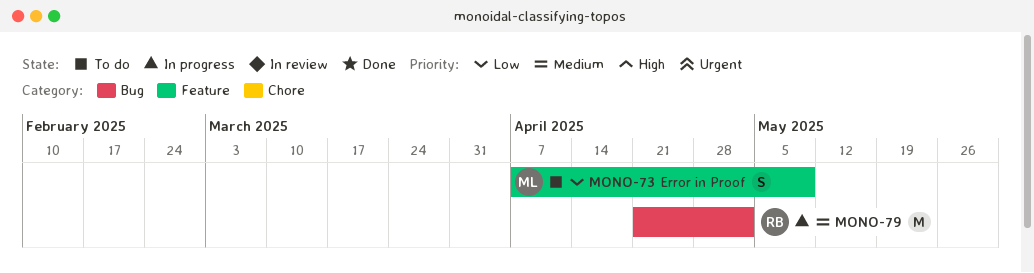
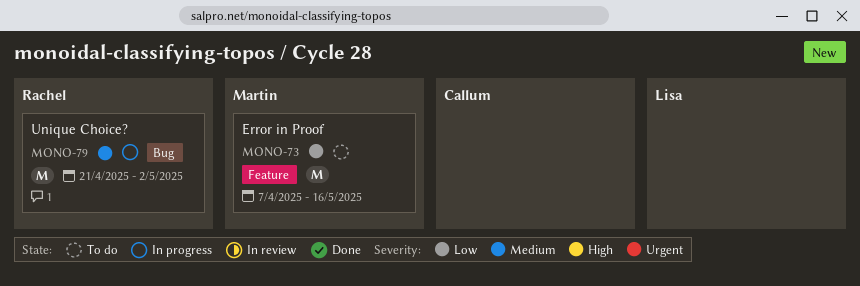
MONO-73, estimate: S -> M
MONO-73, due: May 9 -> May 16

